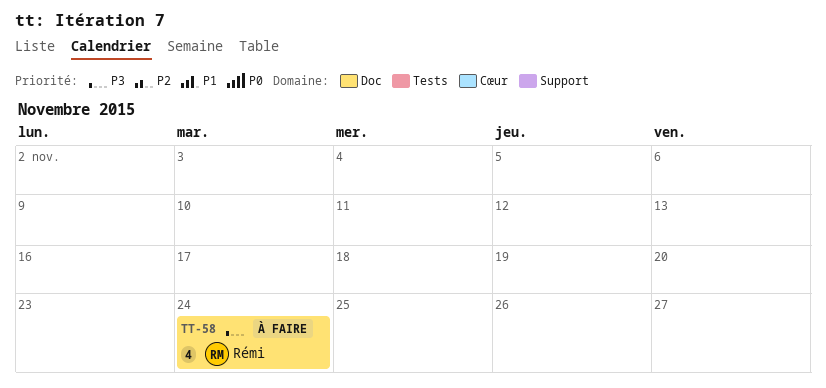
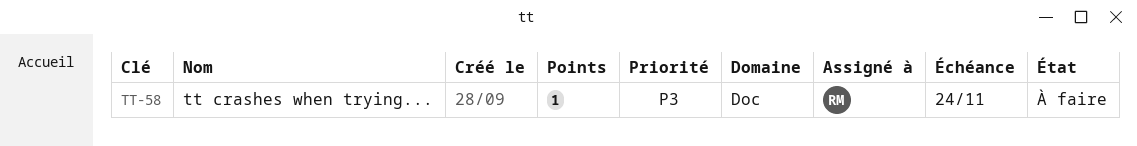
TT-58, estimate: 4 -> 1

